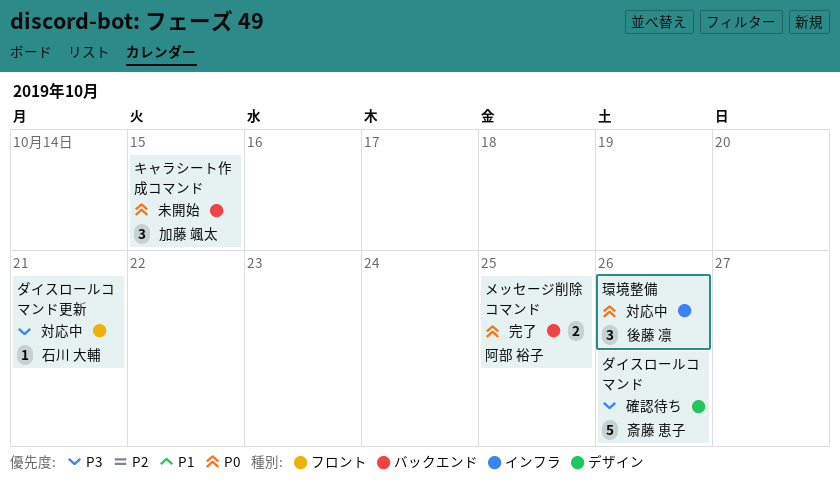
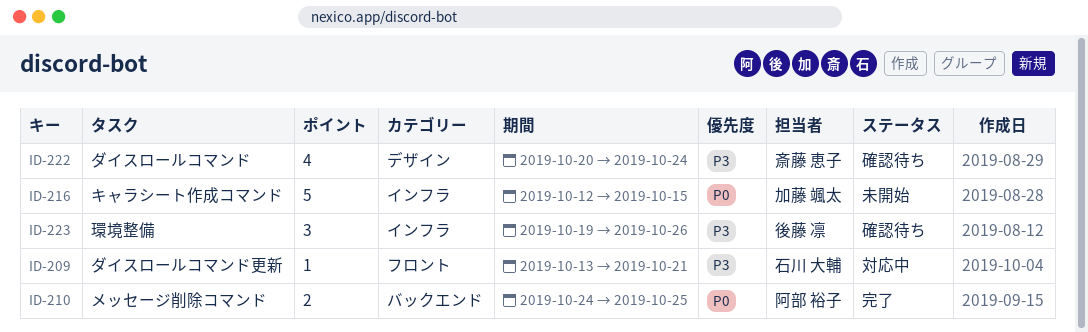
キャラシート作成コマンド, label: バックエンド -> インフラ
キャラシート作成コマンド, estimate: 3 -> 5
ダイスロールコマンド, estimate: 5 -> 4
ダイスロールコマンド, due: Oct 26 -> Oct 24
環境整備, status: 対応中 -> 確認待ち
環境整備, priority: P0 -> P3

